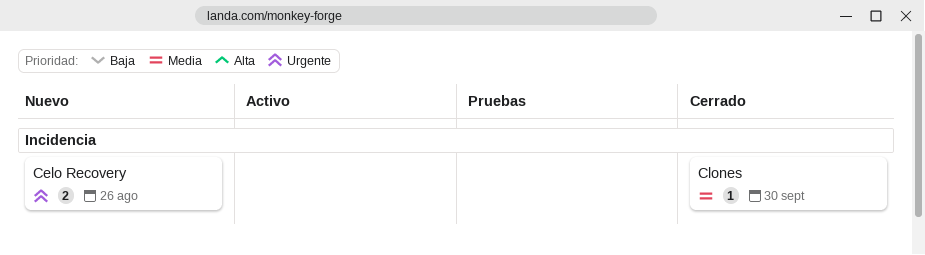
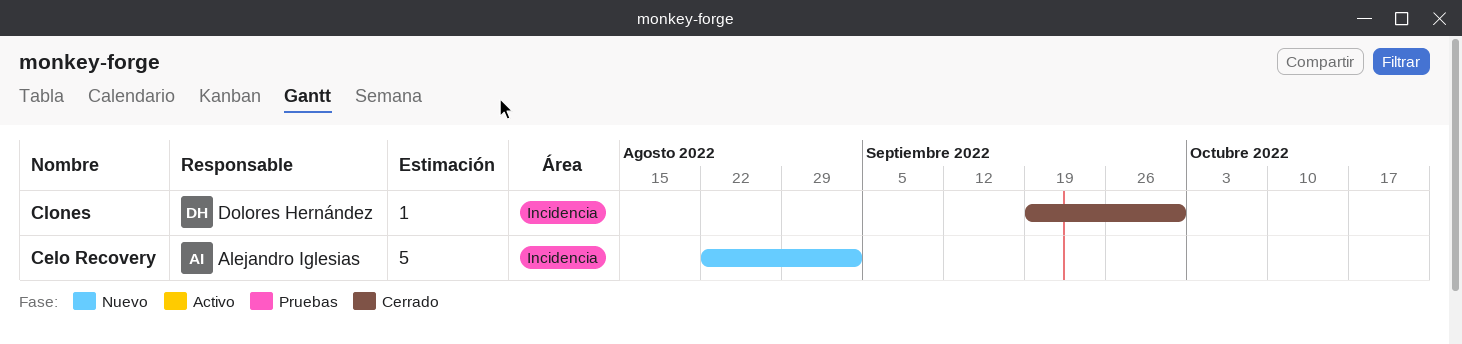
Celo Recovery, estimate: 2 -> 5
Celo Recovery, due: Aug 26 -> Sep 2

